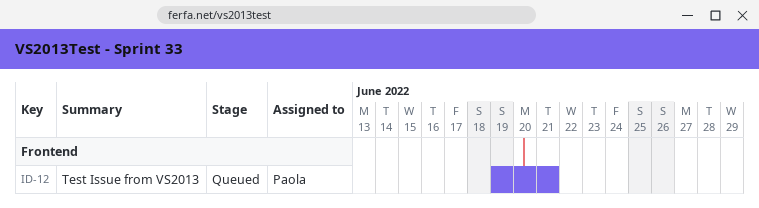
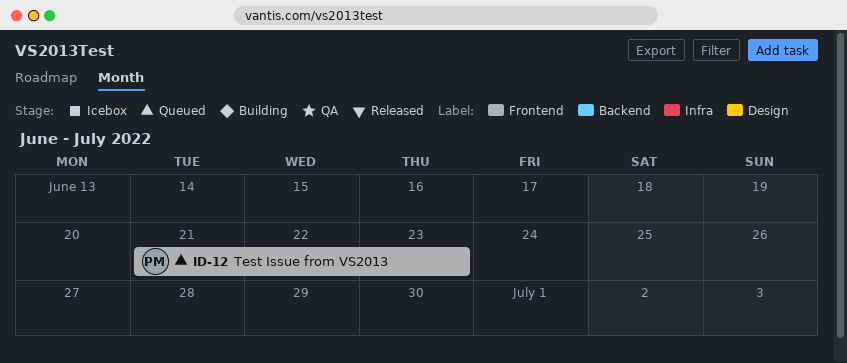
ID-12, start: Jun 19 -> Jun 21
ID-12, due: Jun 21 -> Jun 23

